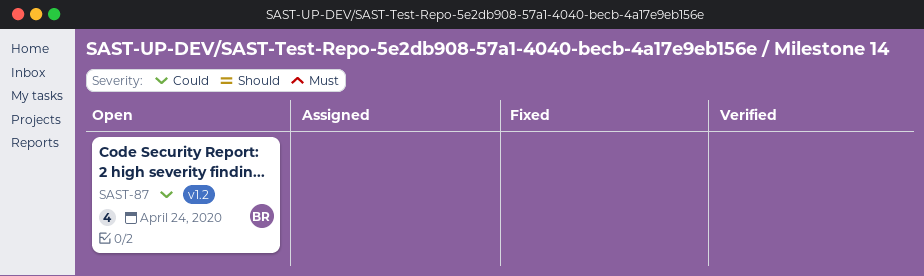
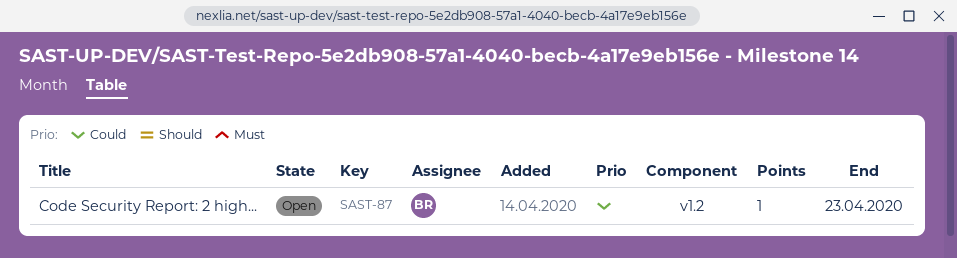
SAST-87, estimate: 4 -> 1
SAST-87, due: Apr 24 -> Apr 23

